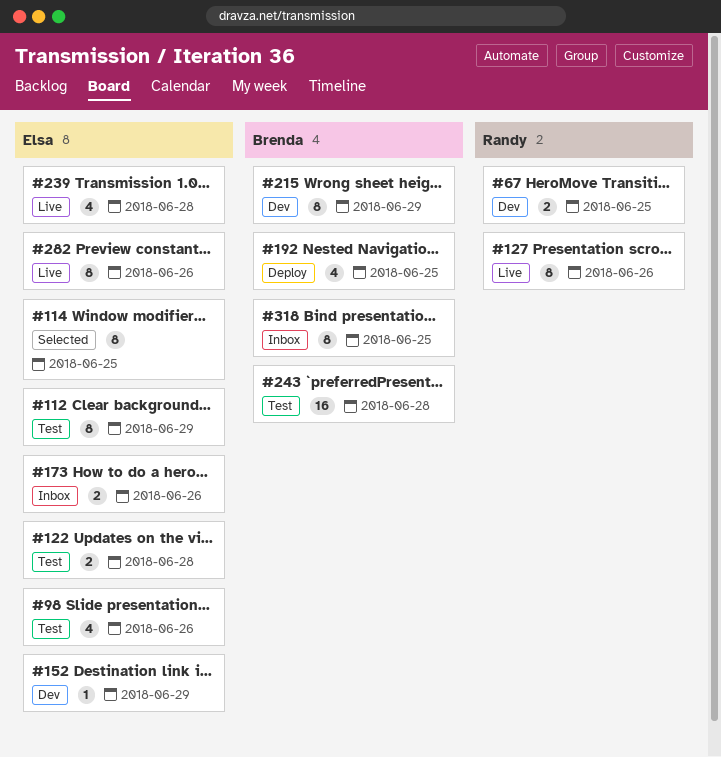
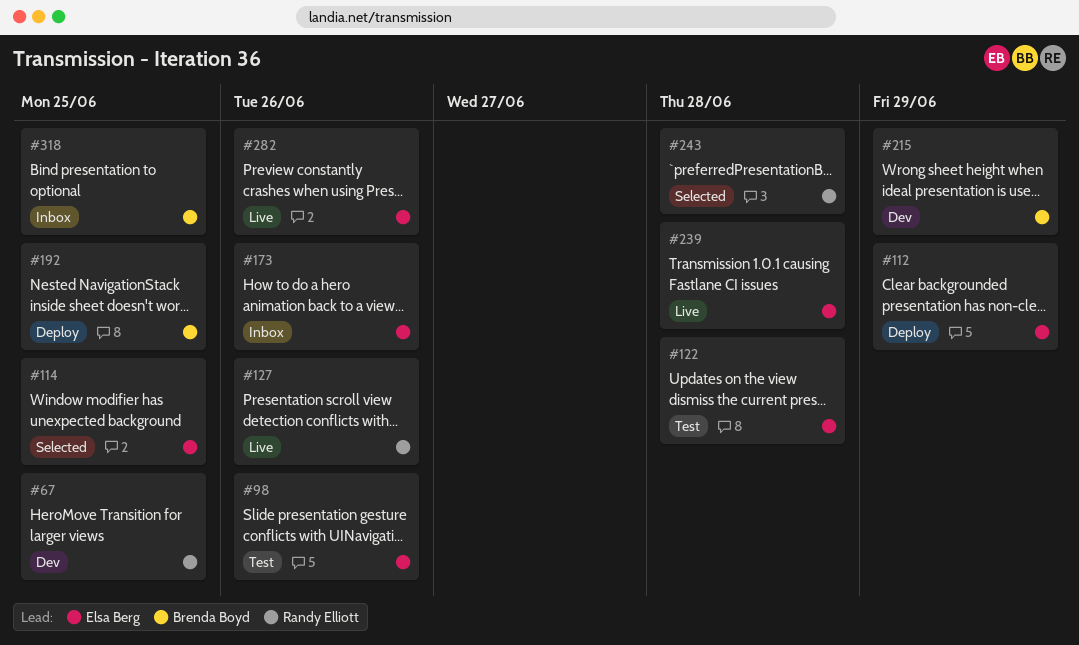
#112, status: Test -> Deploy
#152: present -> none
#243, status: Test -> Selected
#243, owner: Brenda Boyd -> Randy Elliott

